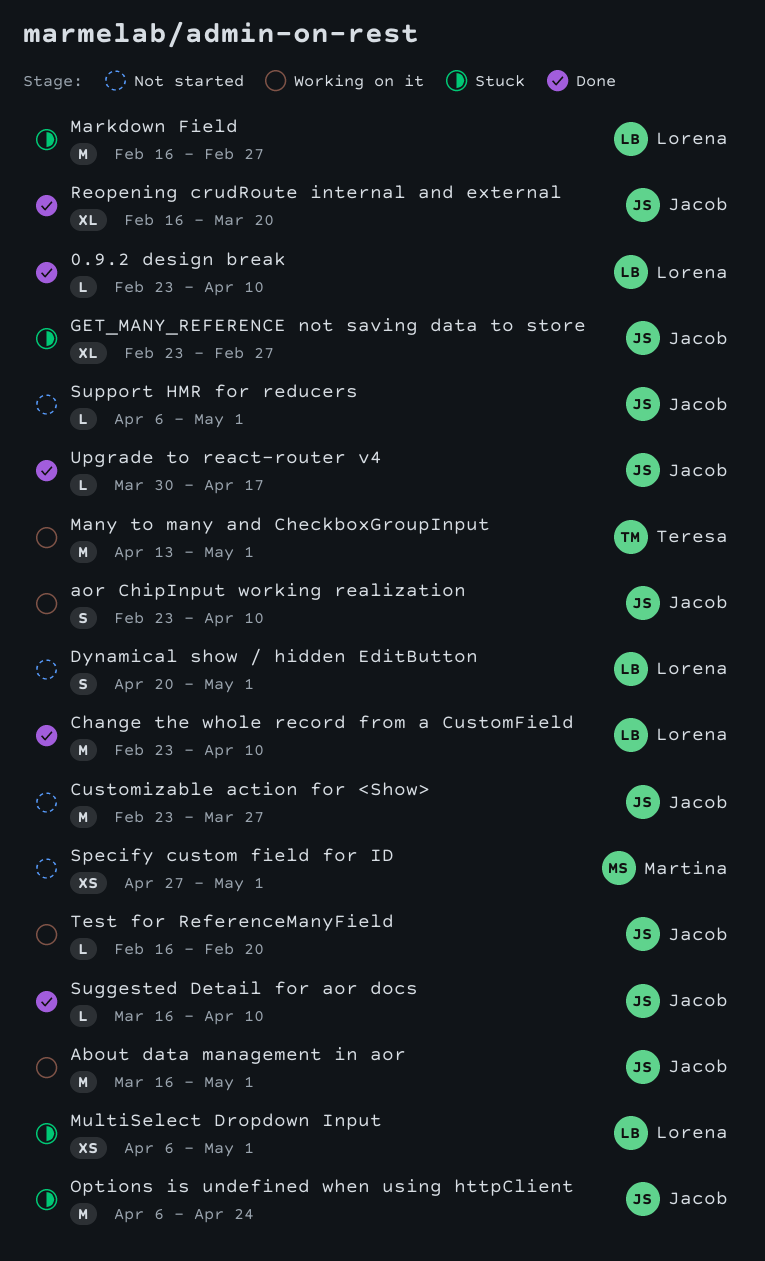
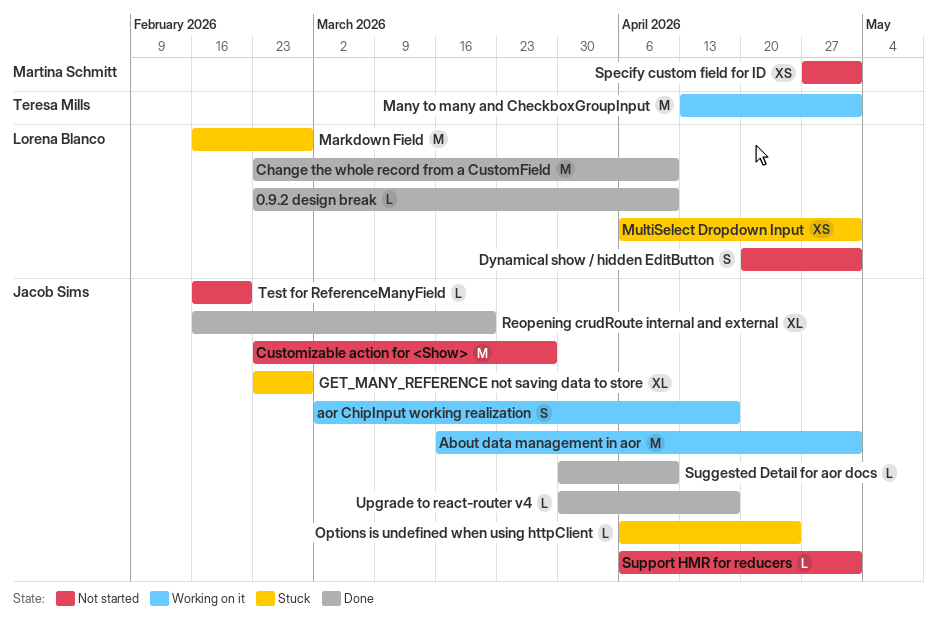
aor ChipInput working realization, start: Feb 23 -> Mar 2
aor ChipInput working realization, due: Apr 10 -> Apr 17
Options is undefined when using httpClient, estimate: M -> L
Suggested Detail for aor docs, start: Mar 16 -> Mar 30
Test for ReferenceManyField, status: Working on it -> Not started

